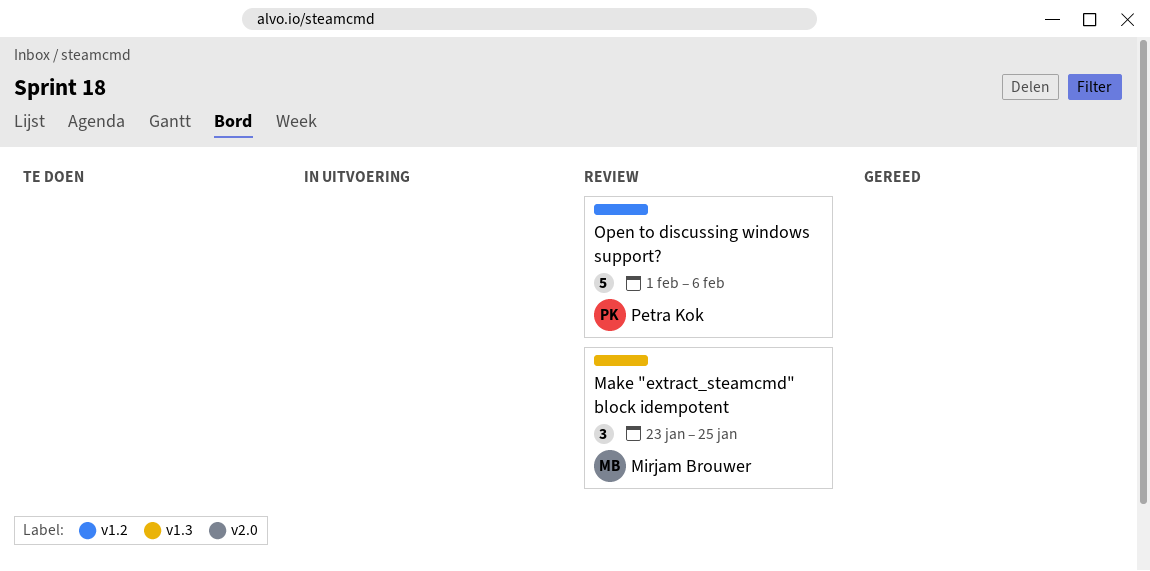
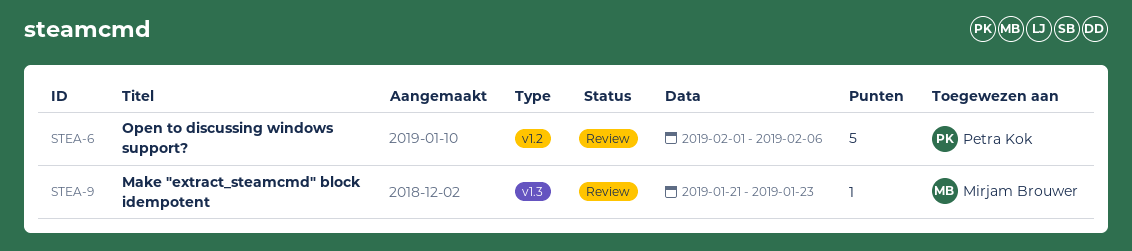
Make "extract_steamcmd" block idempotent, estimate: 3 -> 1
Make "extract_steamcmd" block idempotent, start: Jan 23 -> Jan 21
Make "extract_steamcmd" block idempotent, due: Jan 25 -> Jan 23

